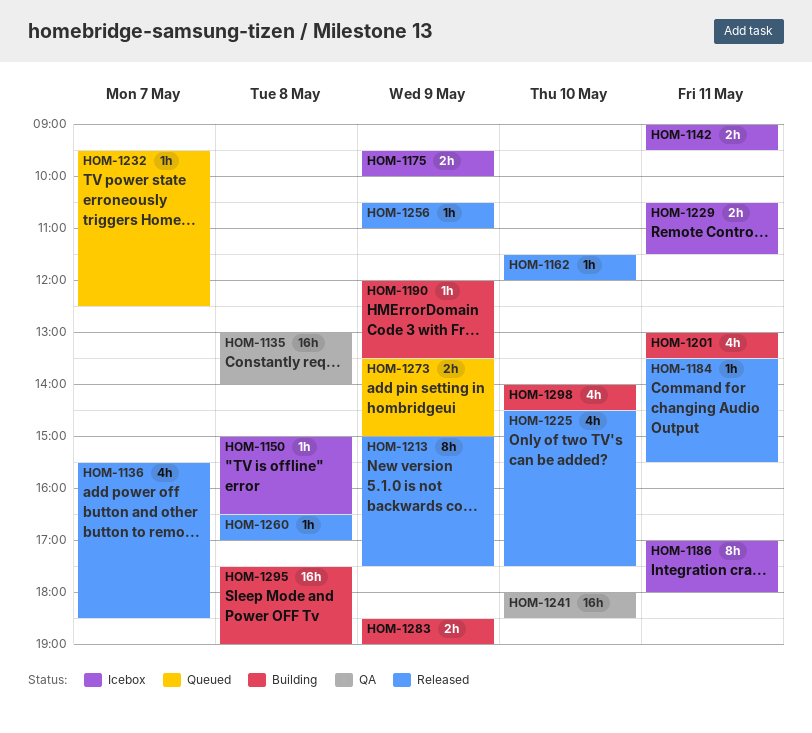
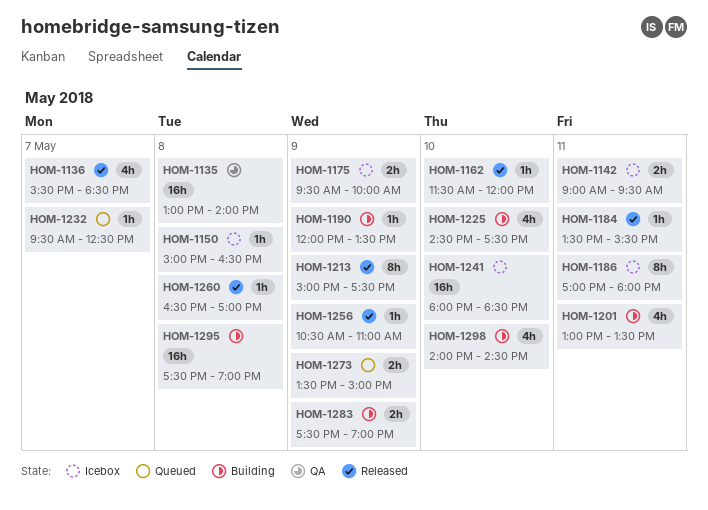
HOM-1225, status: Released -> Building
HOM-1229: present -> none
HOM-1241, status: QA -> Icebox
HOM-1283, begins: 18:30 -> 17:30

